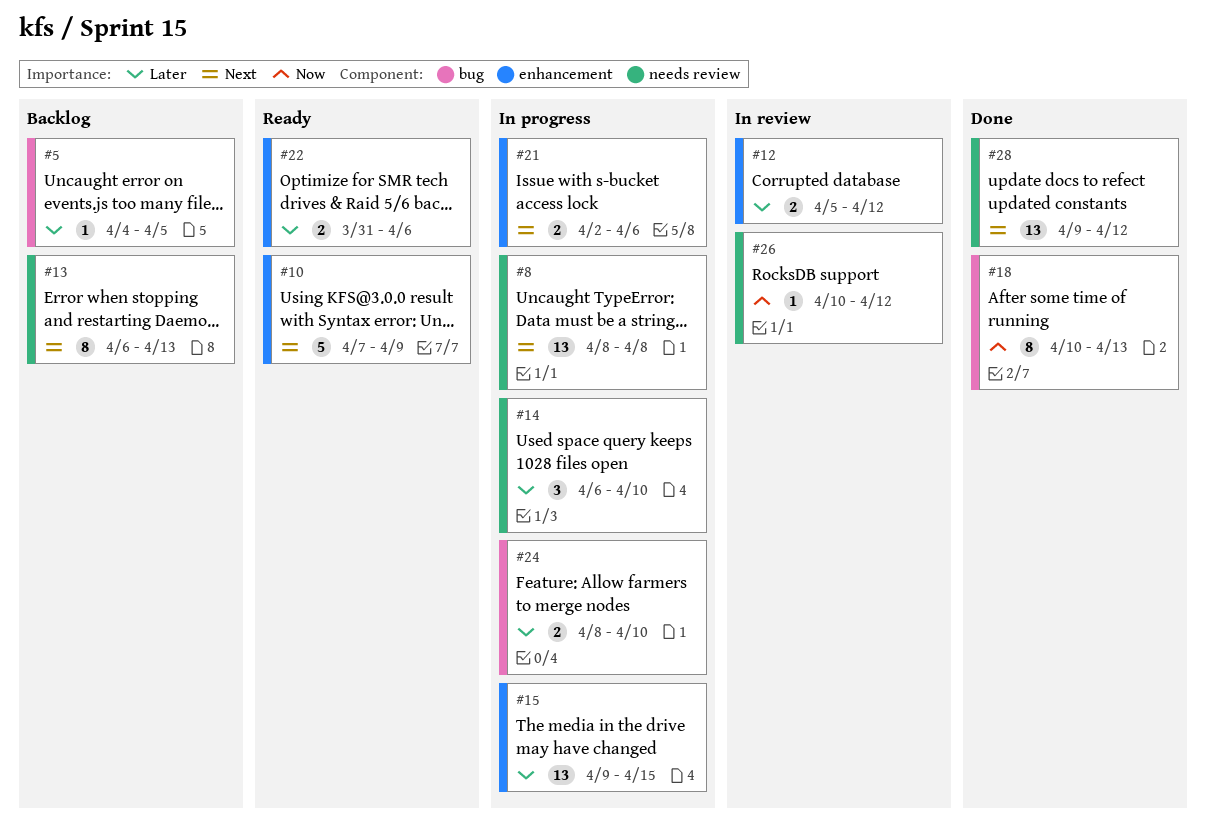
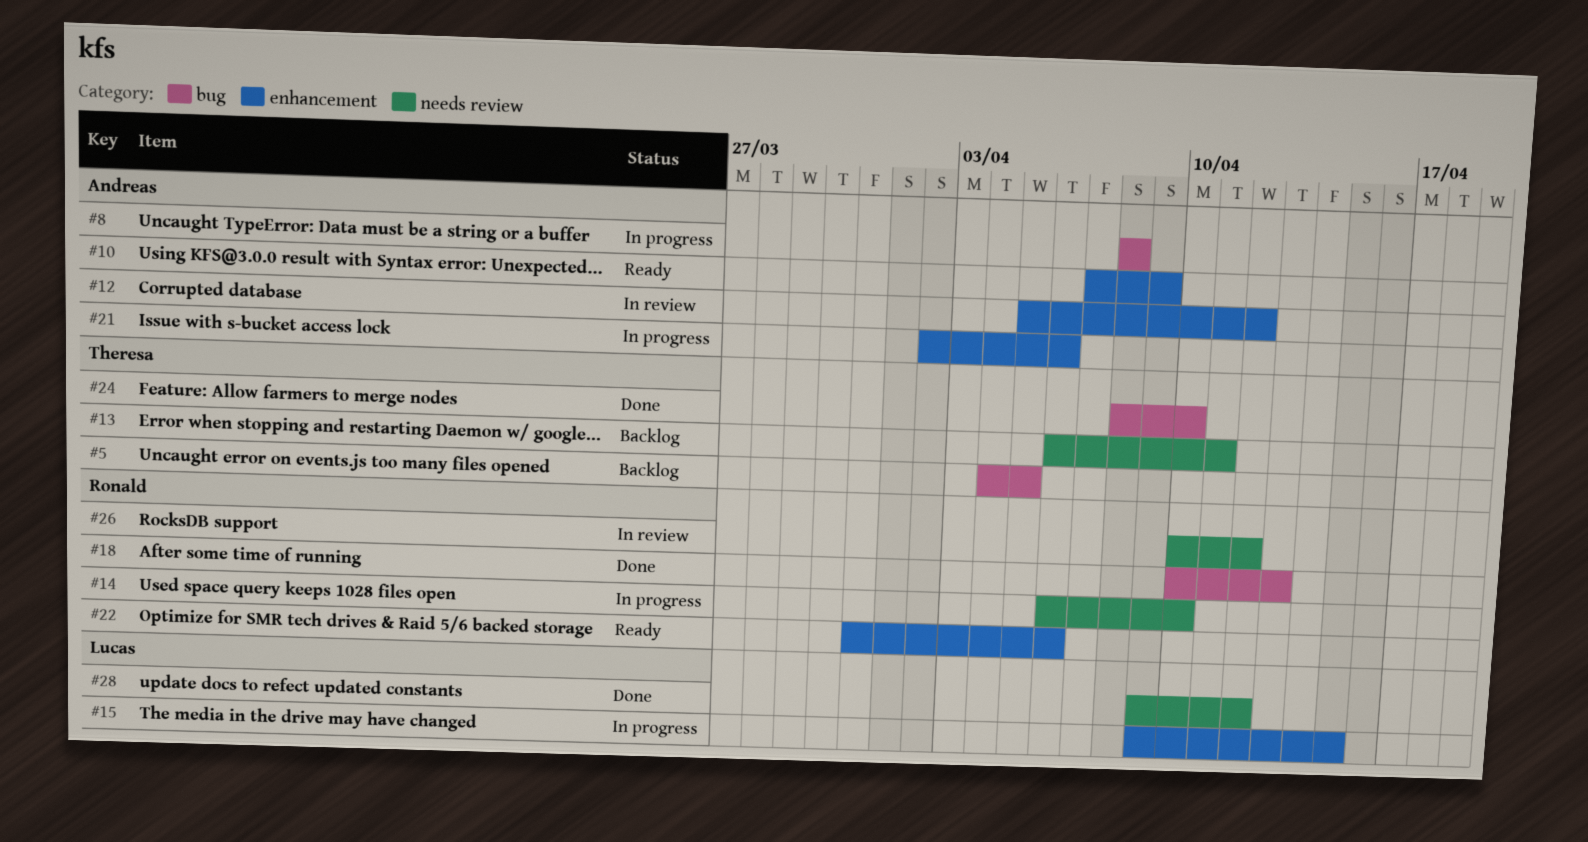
#8, label: needs review -> bug
#13, due: Apr 13 -> Apr 11
#24, status: In progress -> Done

